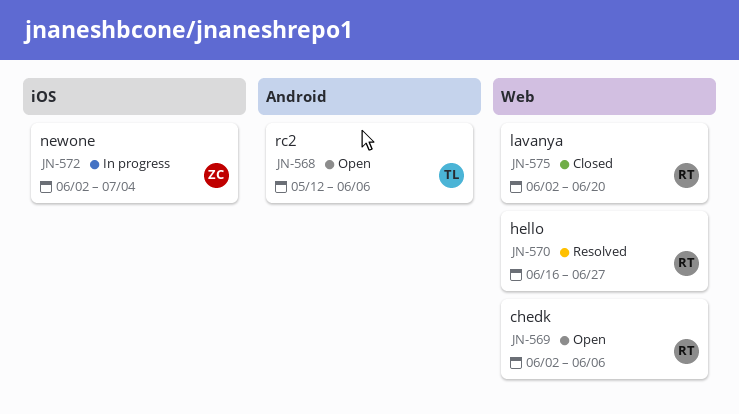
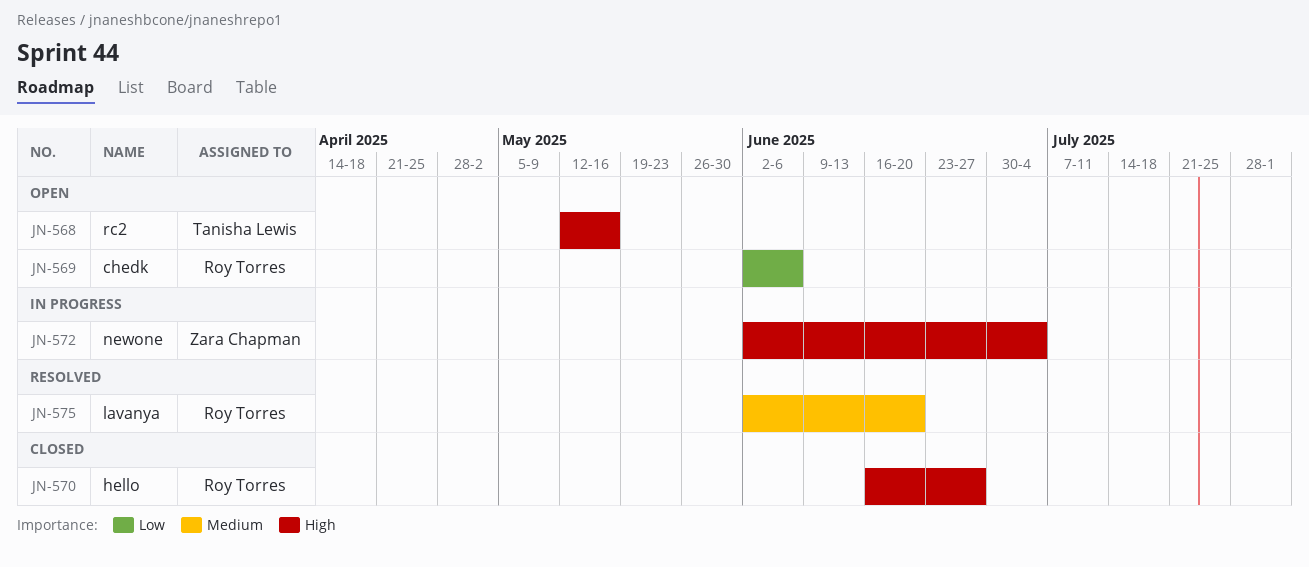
JN-568, due: Jun 6 -> May 16
JN-570, status: Resolved -> Closed
JN-575, status: Closed -> Resolved

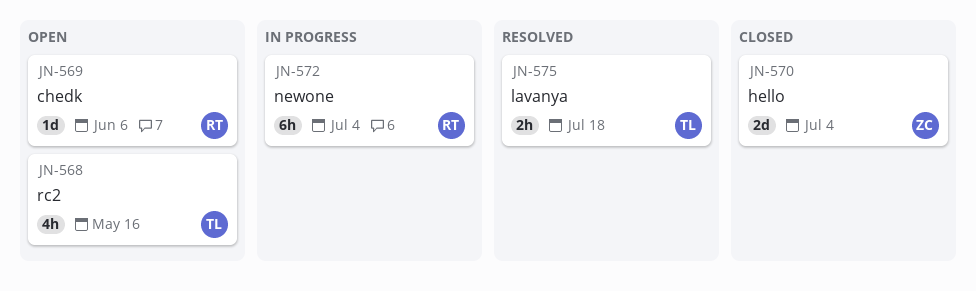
JN-570, owner: Roy Torres -> Zara Chapman
JN-570, due: Jun 27 -> Jul 4
JN-572, owner: Zara Chapman -> Roy Torres
JN-575, owner: Roy Torres -> Tanisha Lewis
JN-575, due: Jun 20 -> Jul 18

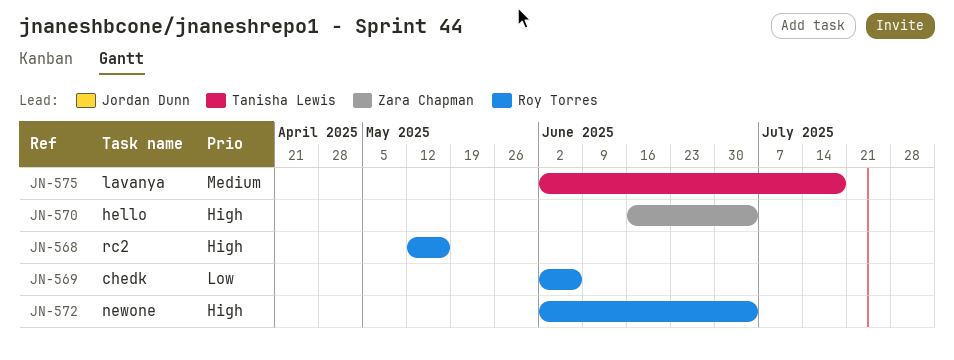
JN-568, owner: Tanisha Lewis -> Roy Torres

